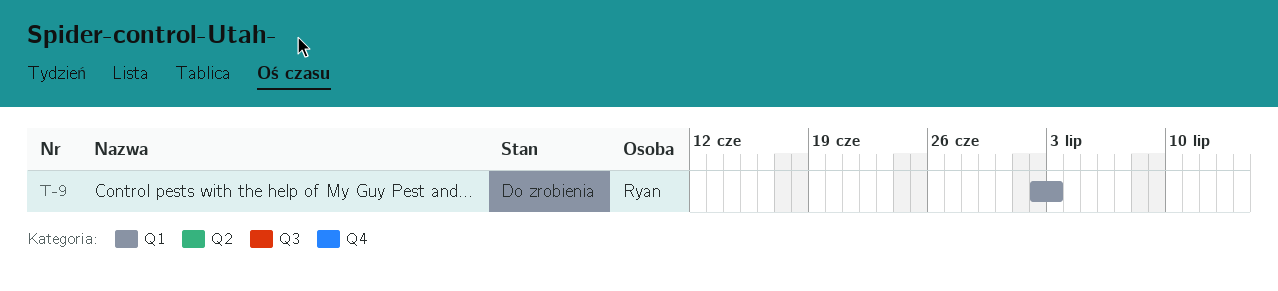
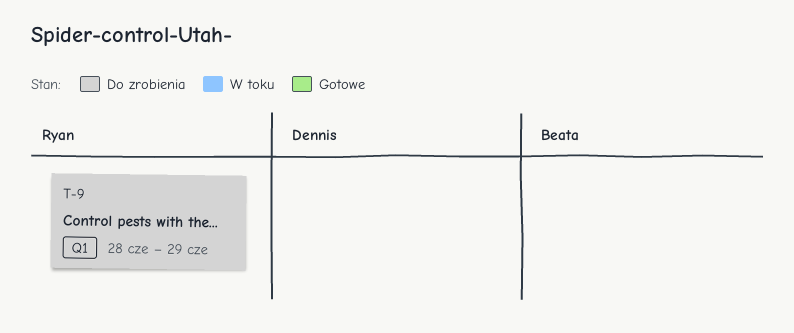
T-9, start: Jul 2 -> Jun 28
T-9, due: Jul 3 -> Jun 29

